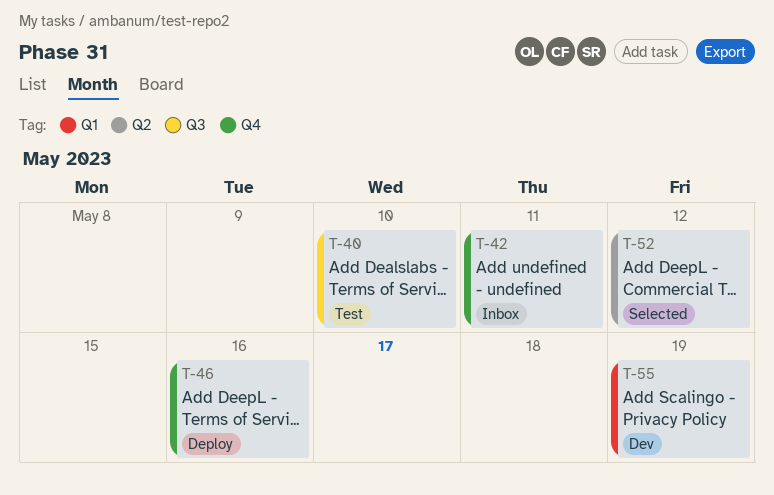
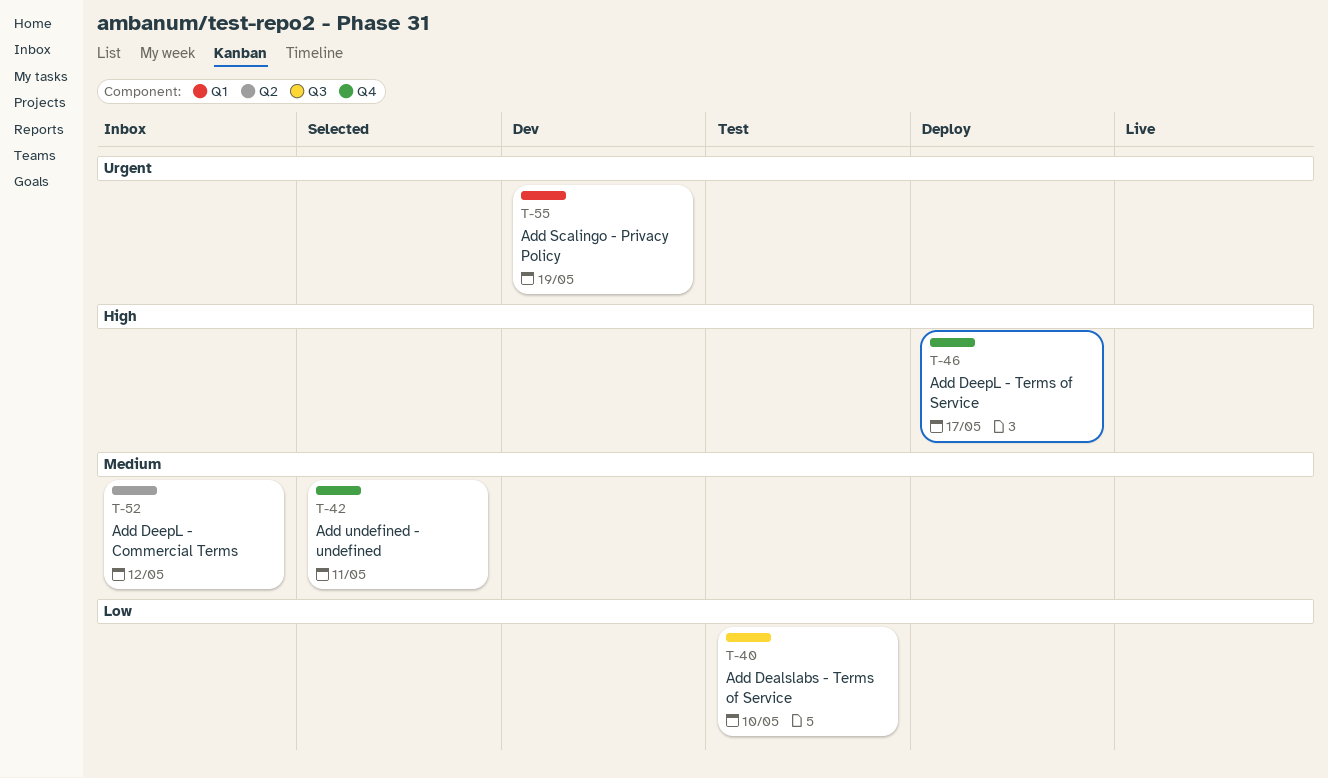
T-42, status: Inbox -> Selected
T-46, due: May 16 -> May 17
T-52, status: Selected -> Inbox

